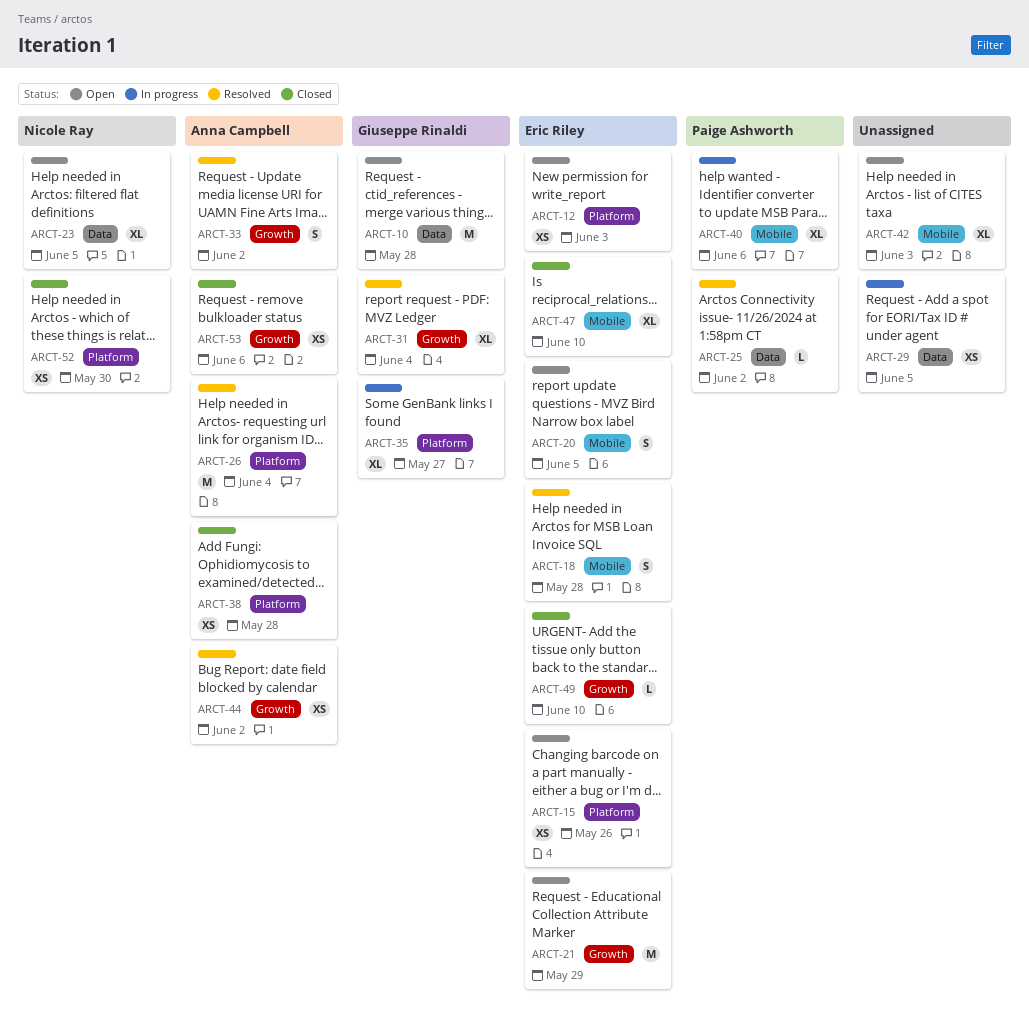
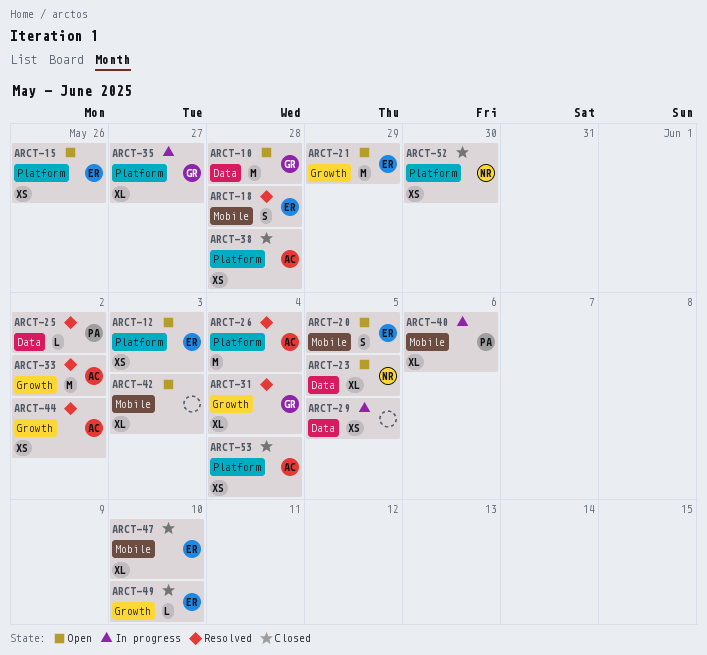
ARCT-33, estimate: S -> M
ARCT-53, label: Growth -> Platform
ARCT-53, due: Jun 6 -> Jun 4

